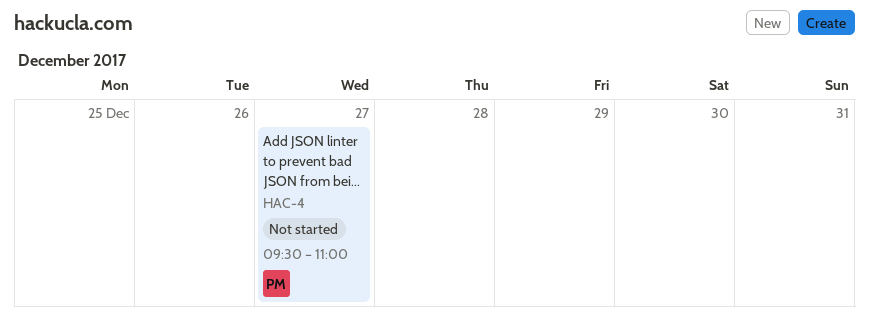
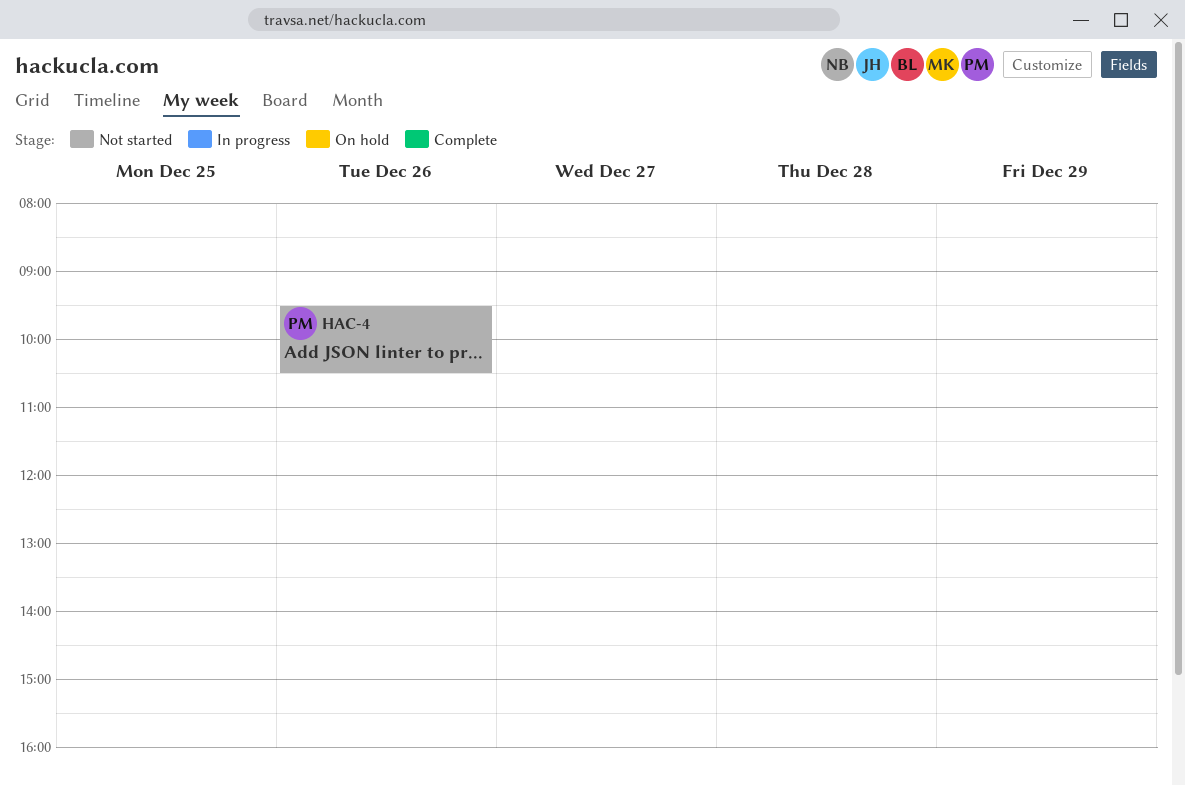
HAC-4, day: Dec 27 -> Dec 26
HAC-4, ends: 11:00 -> 10:30

